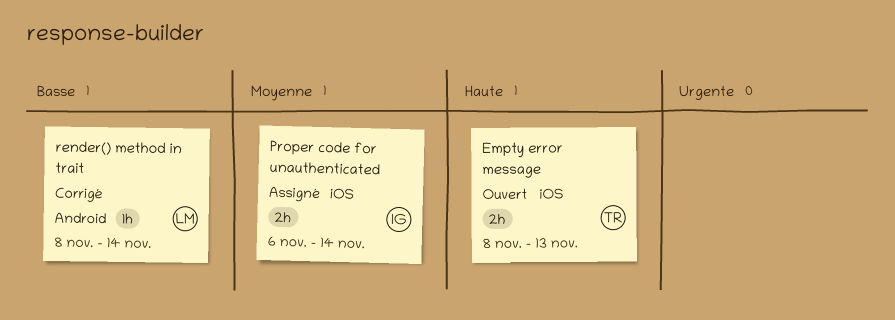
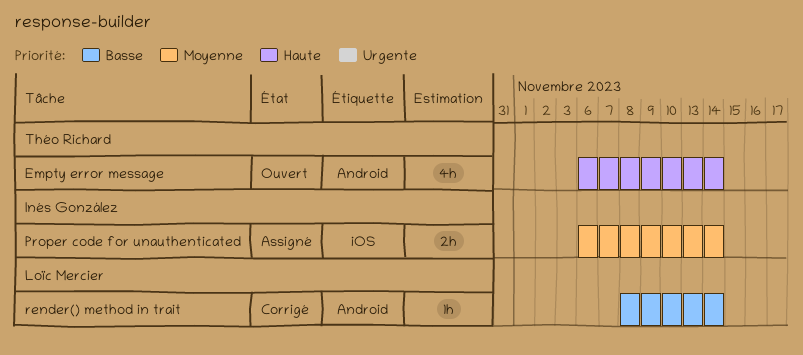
Empty error message, label: iOS -> Android
Empty error message, estimate: 2h -> 4h
Empty error message, start: Nov 8 -> Nov 6
Empty error message, due: Nov 13 -> Nov 14

